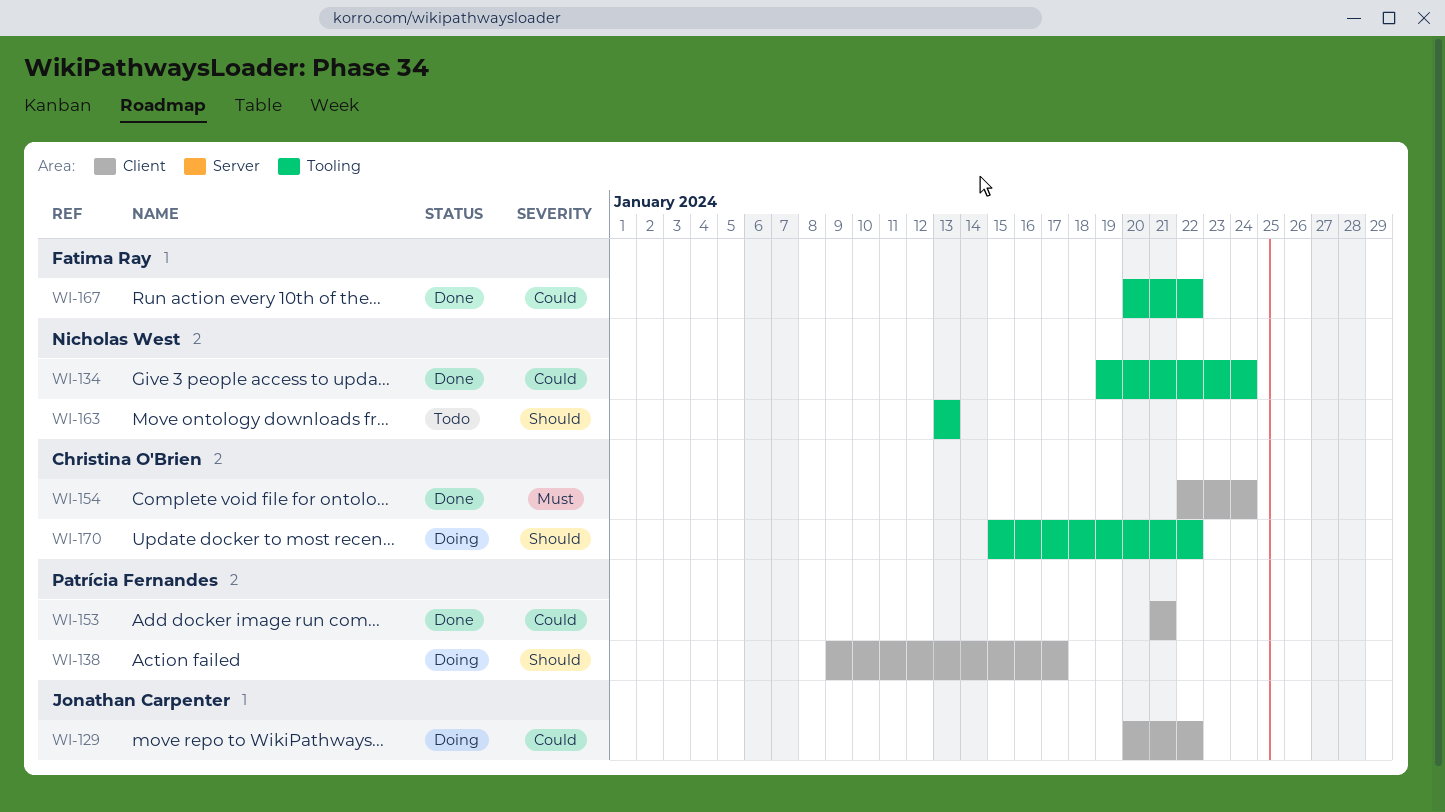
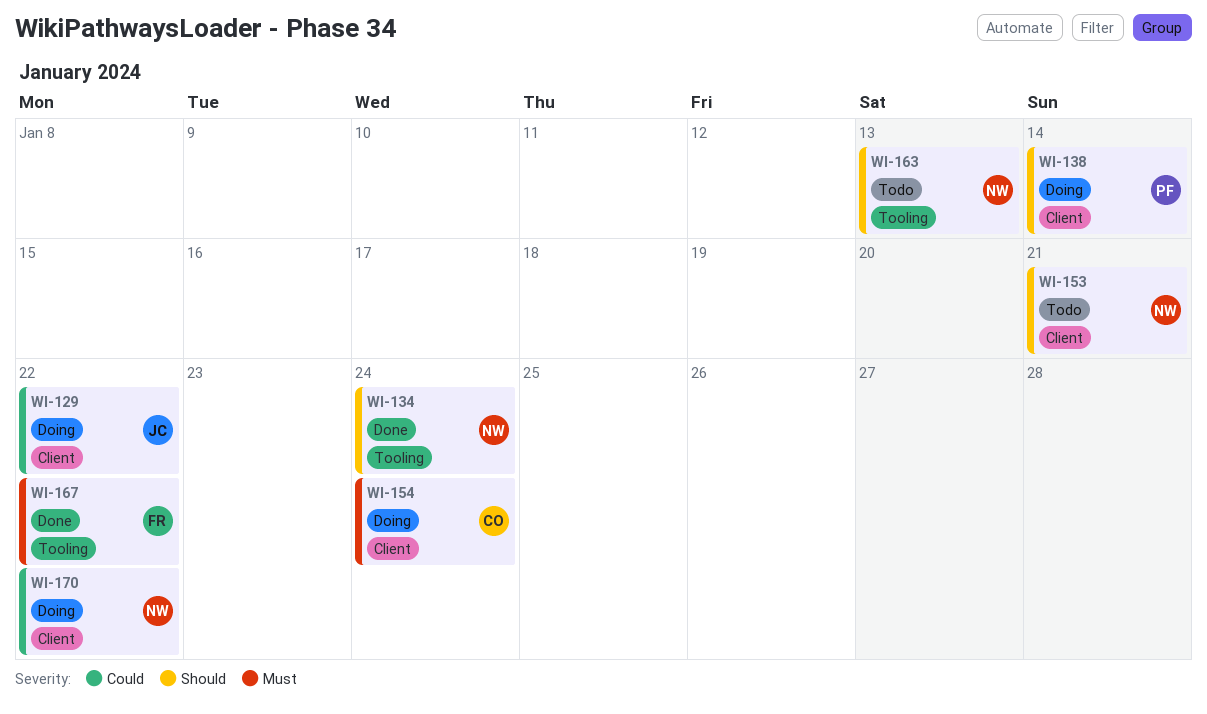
WI-134, priority: Could -> Should
WI-138, due: Jan 17 -> Jan 14
WI-153, status: Done -> Todo
WI-153, owner: Patrícia Fernandes -> Nicholas West
WI-153, priority: Could -> Should
WI-154, status: Done -> Doing
WI-167, priority: Could -> Must
WI-170, owner: Christina O'Brien -> Nicholas West
WI-170, priority: Should -> Could
WI-170, label: Tooling -> Client

